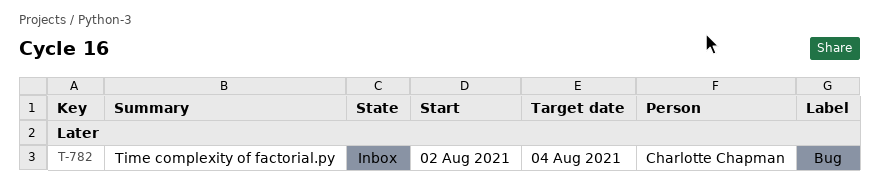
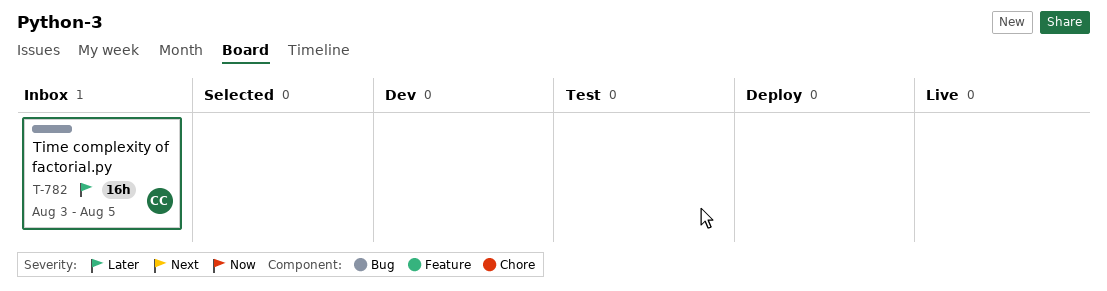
T-782, start: Aug 2 -> Aug 3
T-782, due: Aug 4 -> Aug 5

